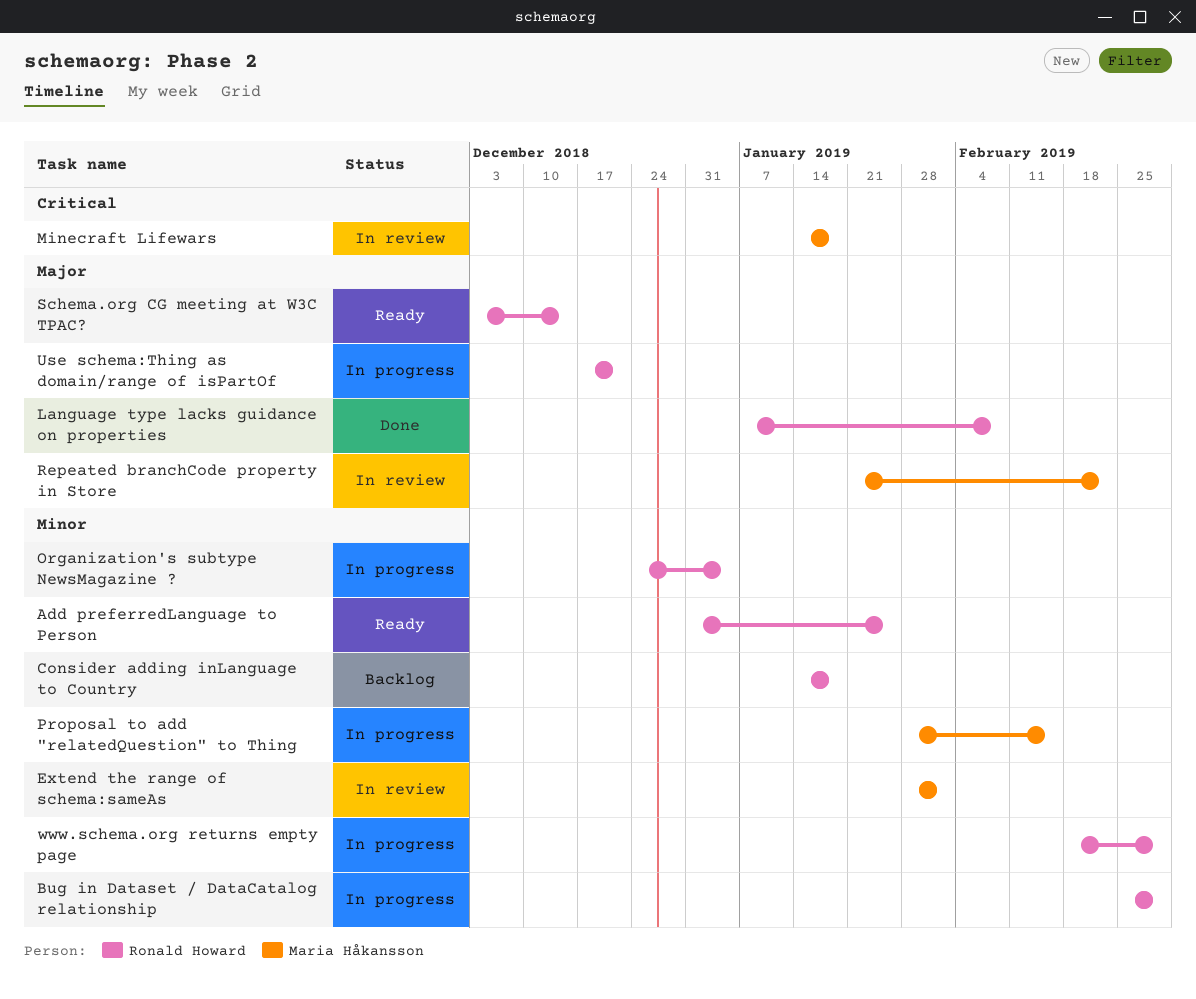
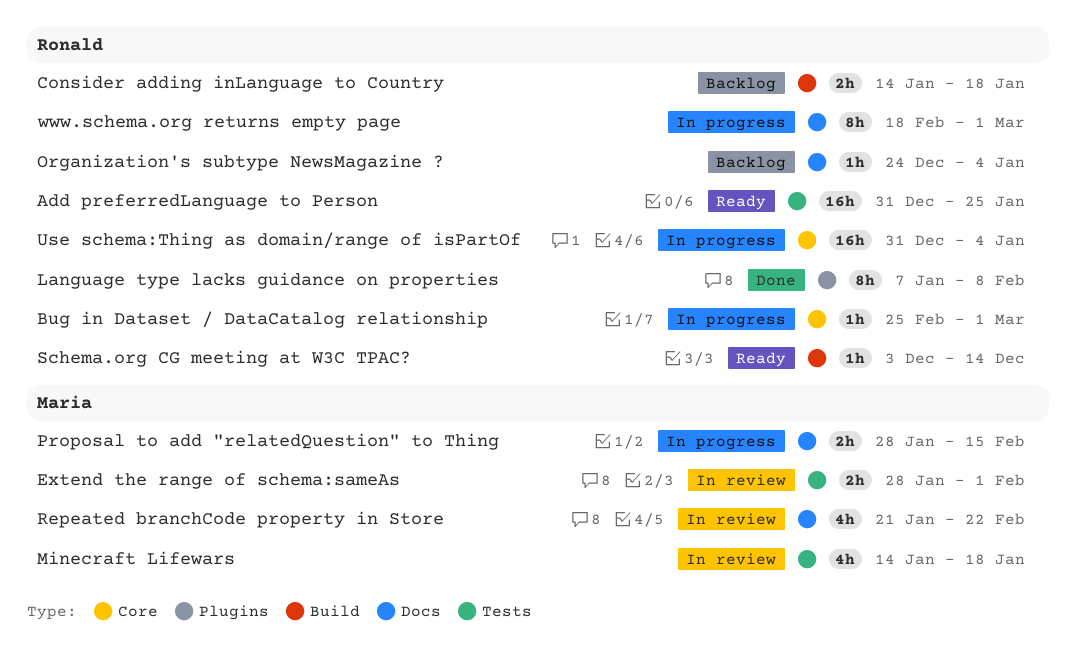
Organization's subtype NewsMagazine ?, status: In progress -> Backlog
Use schema:Thing as domain/range of isPartOf, start: Dec 17 -> Dec 31
Use schema:Thing as domain/range of isPartOf, due: Dec 21 -> Jan 4

